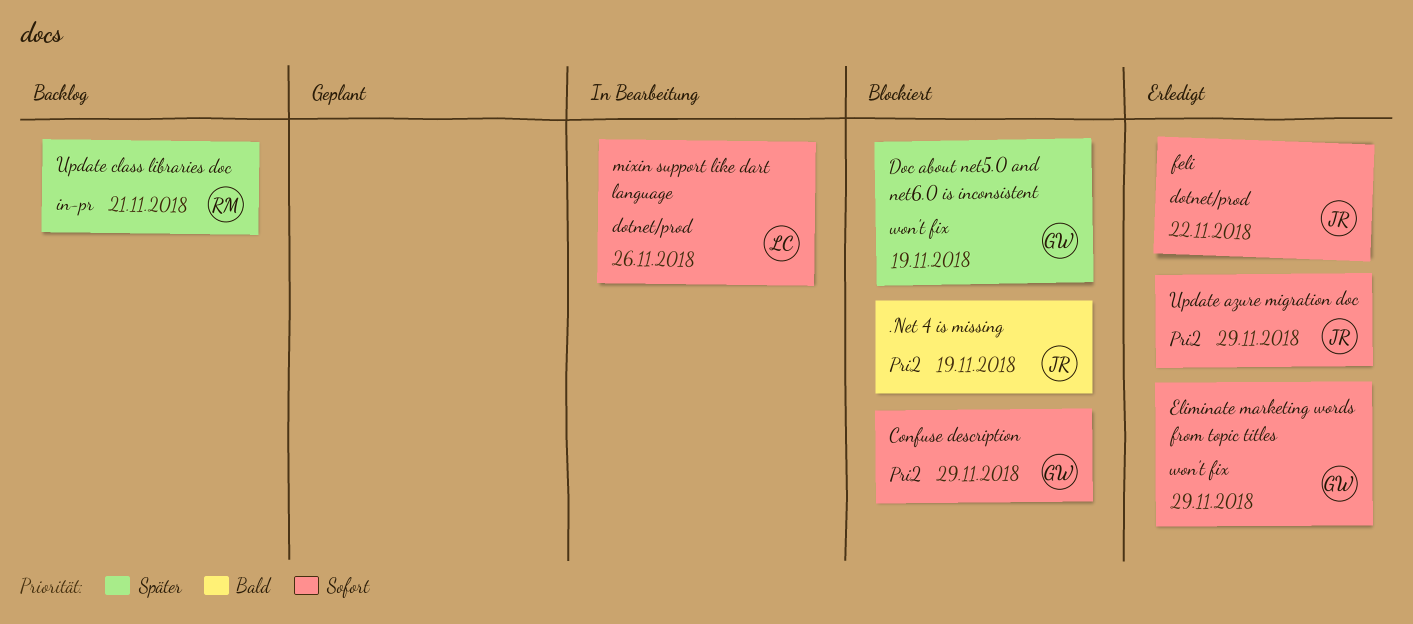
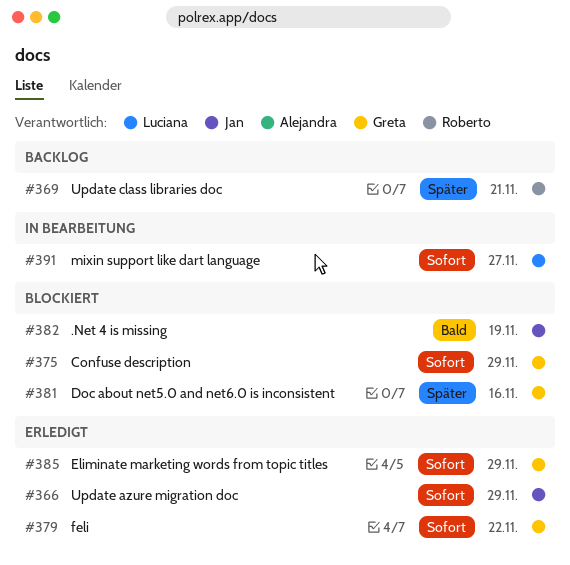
Doc about net5.0 and net6.0 is inconsistent, due: Nov 19 -> Nov 16
feli, owner: Jan -> Greta
mixin support like dart language, due: Nov 26 -> Nov 27

